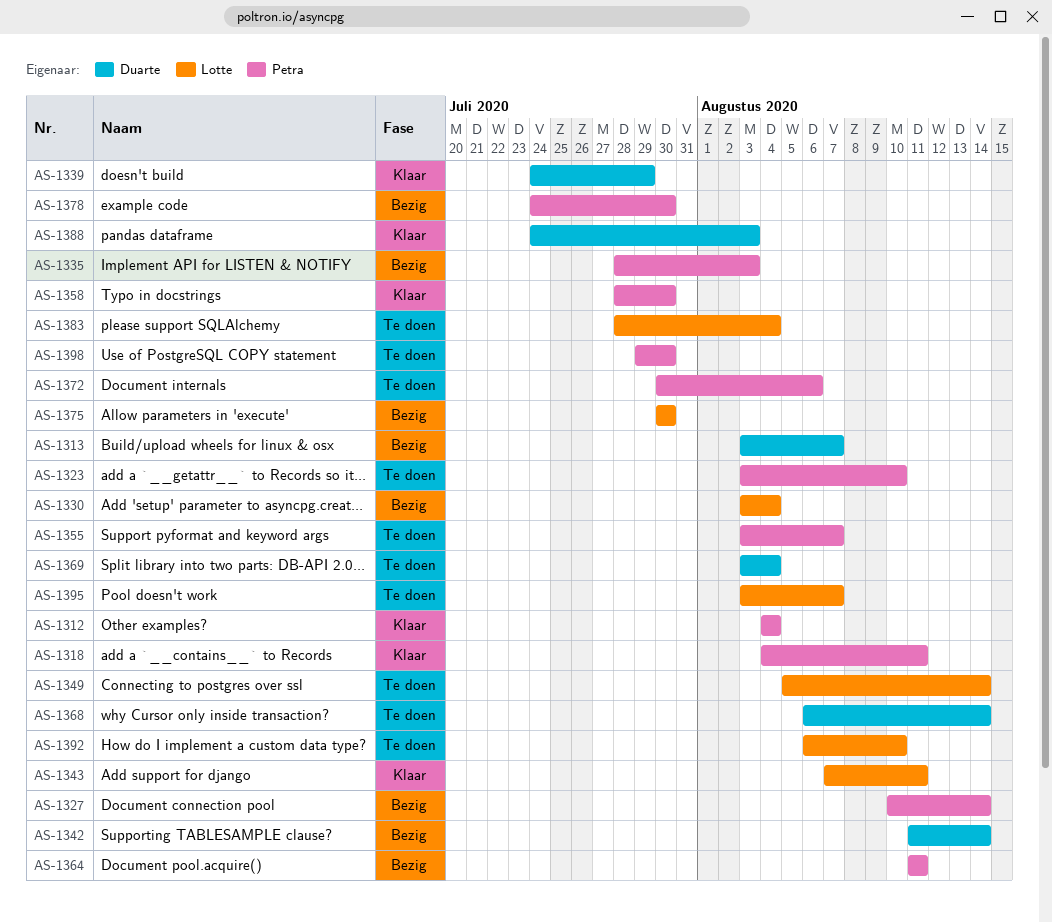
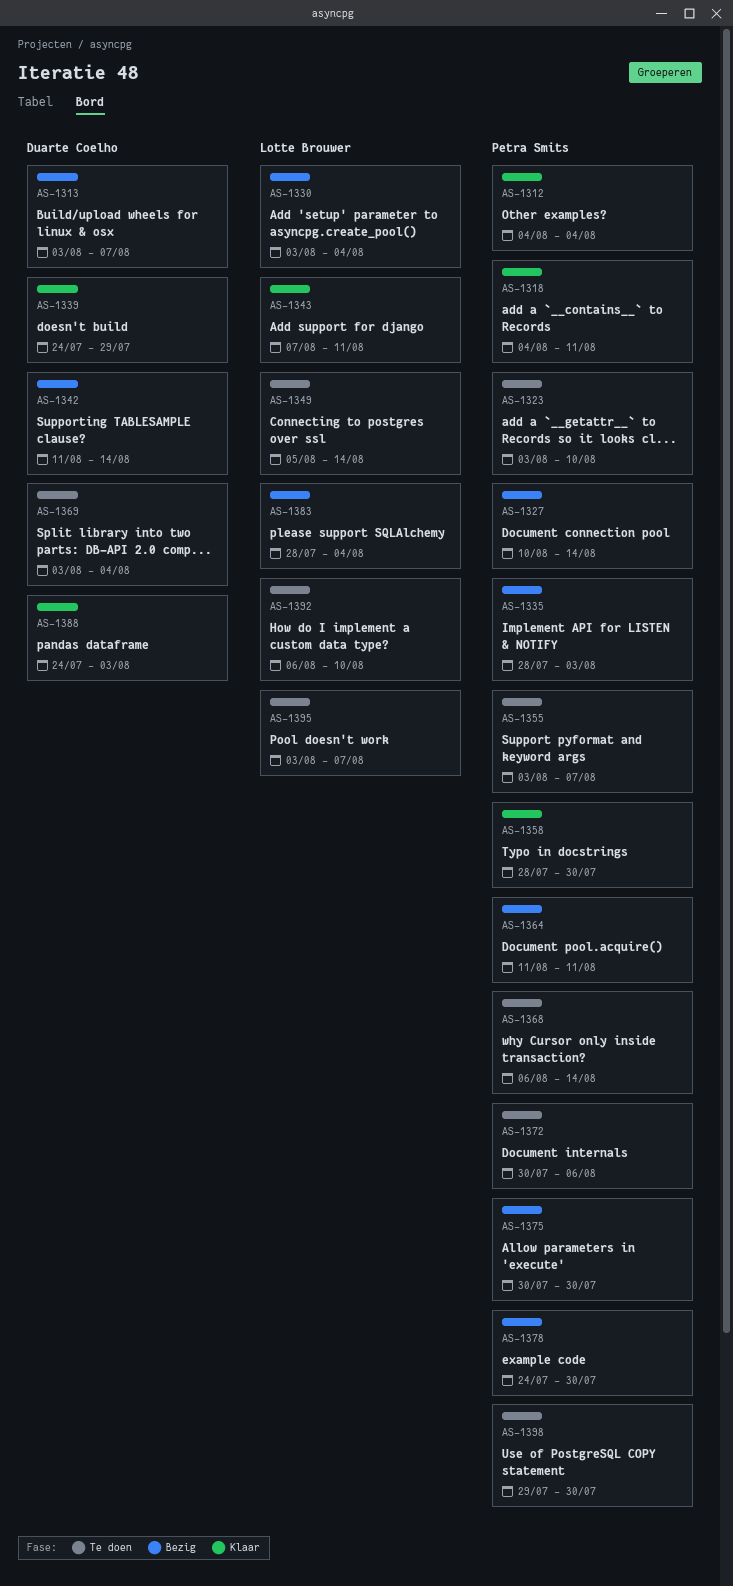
AS-1368, owner: Duarte Coelho -> Petra Smits
AS-1375, owner: Lotte Brouwer -> Petra Smits
AS-1383, status: Te doen -> Bezig

